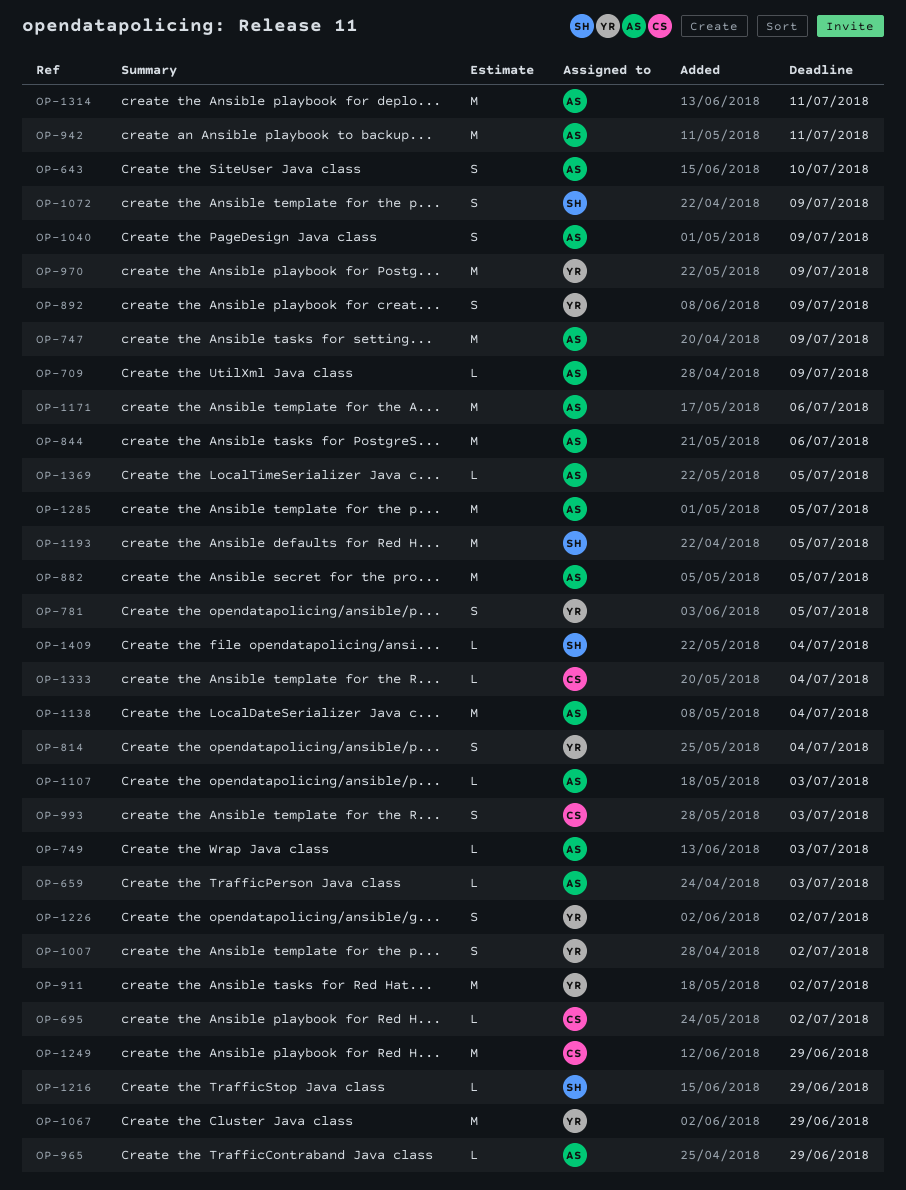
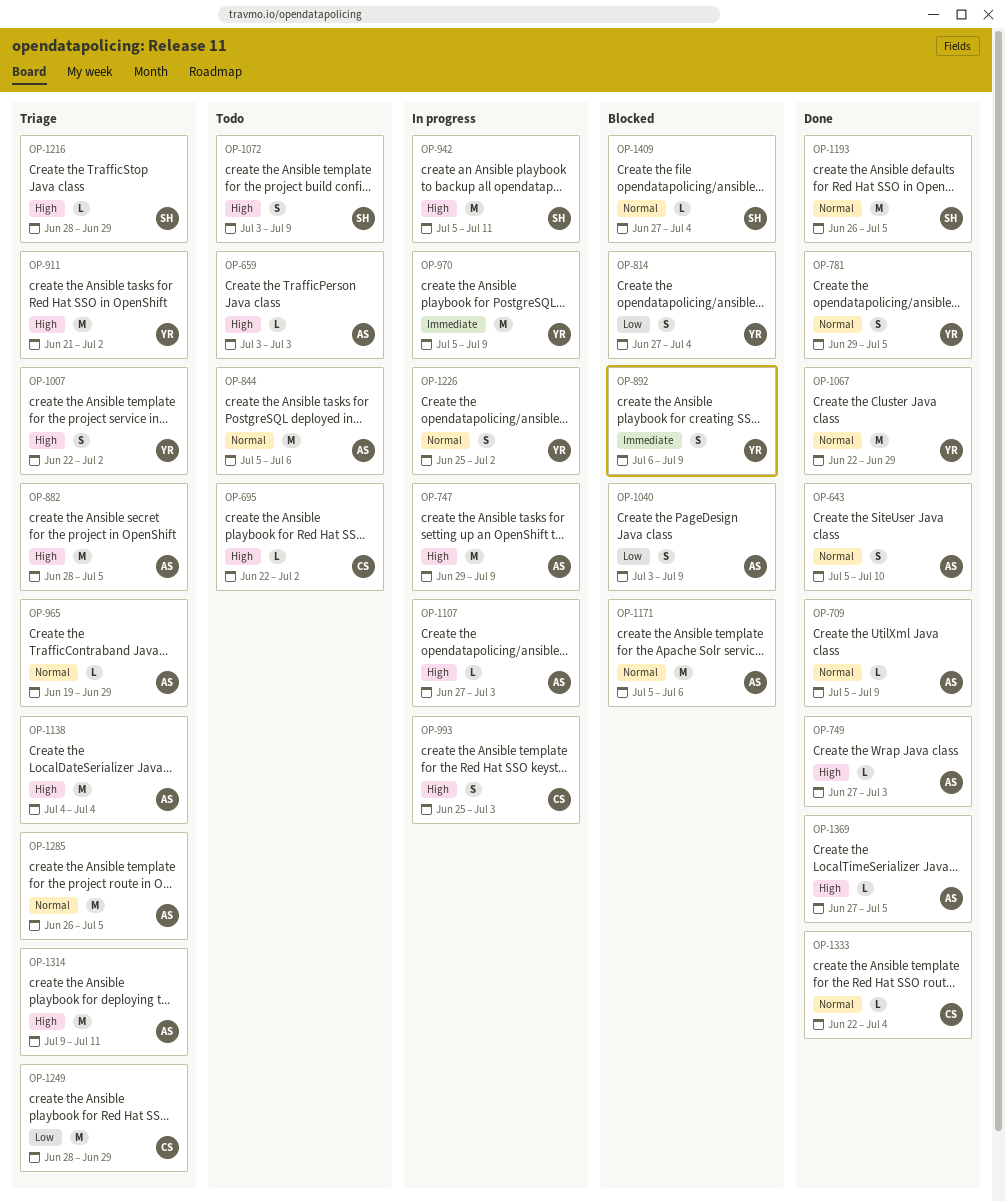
OP-942, owner: AS -> SH

